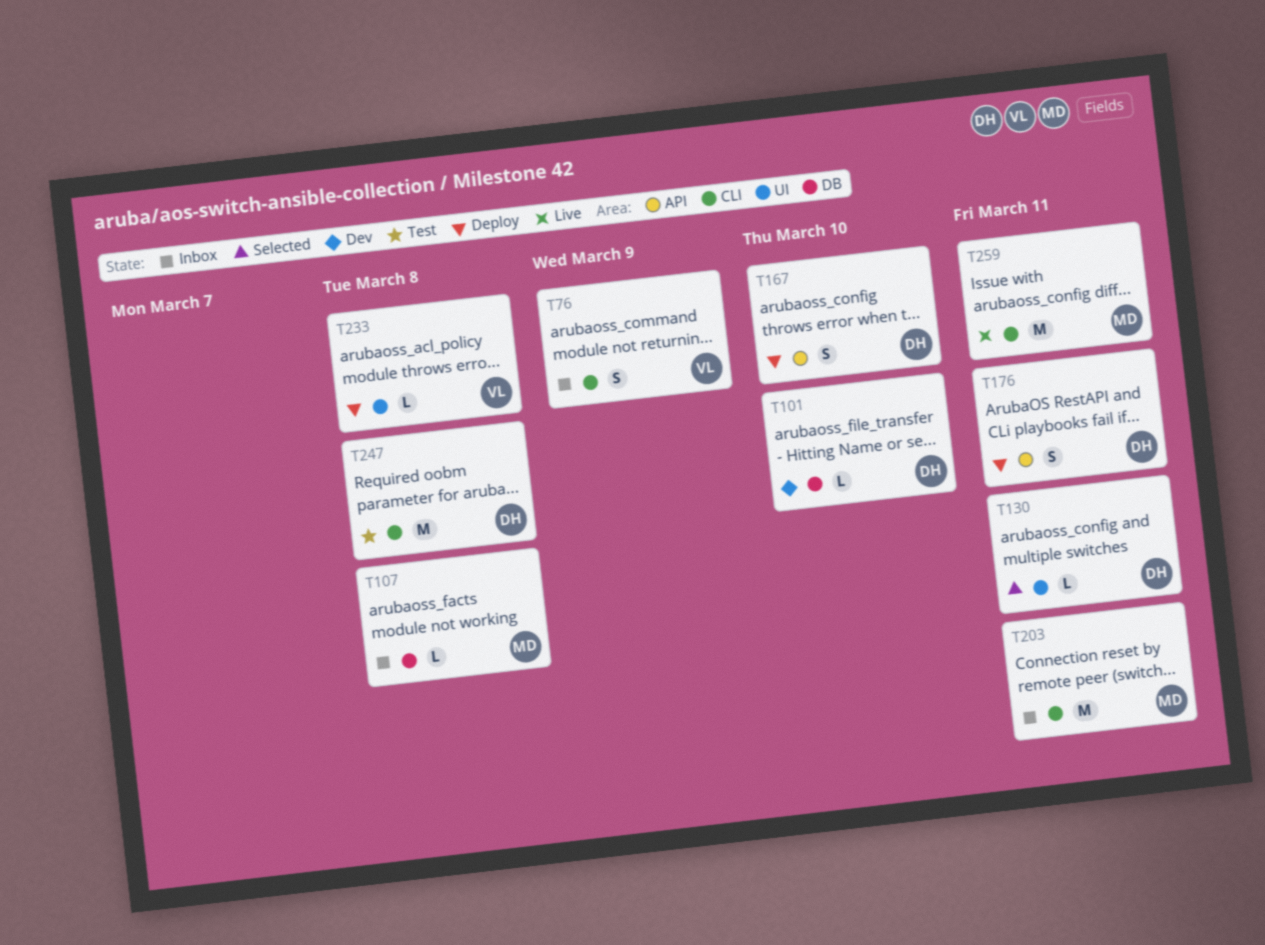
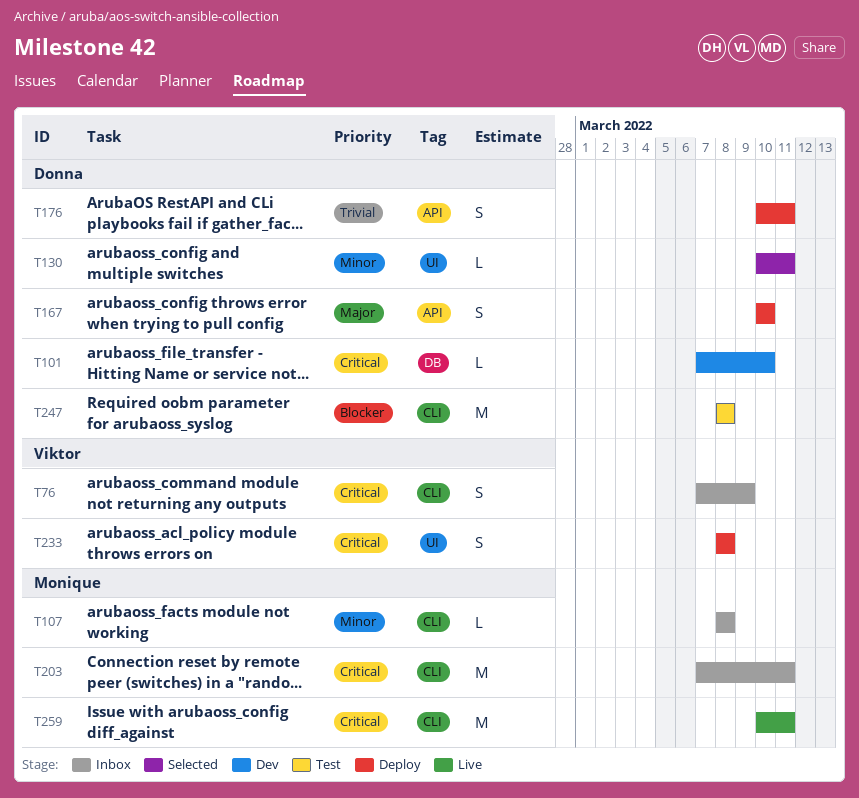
T107, label: DB -> CLI
T233, estimate: L -> S

